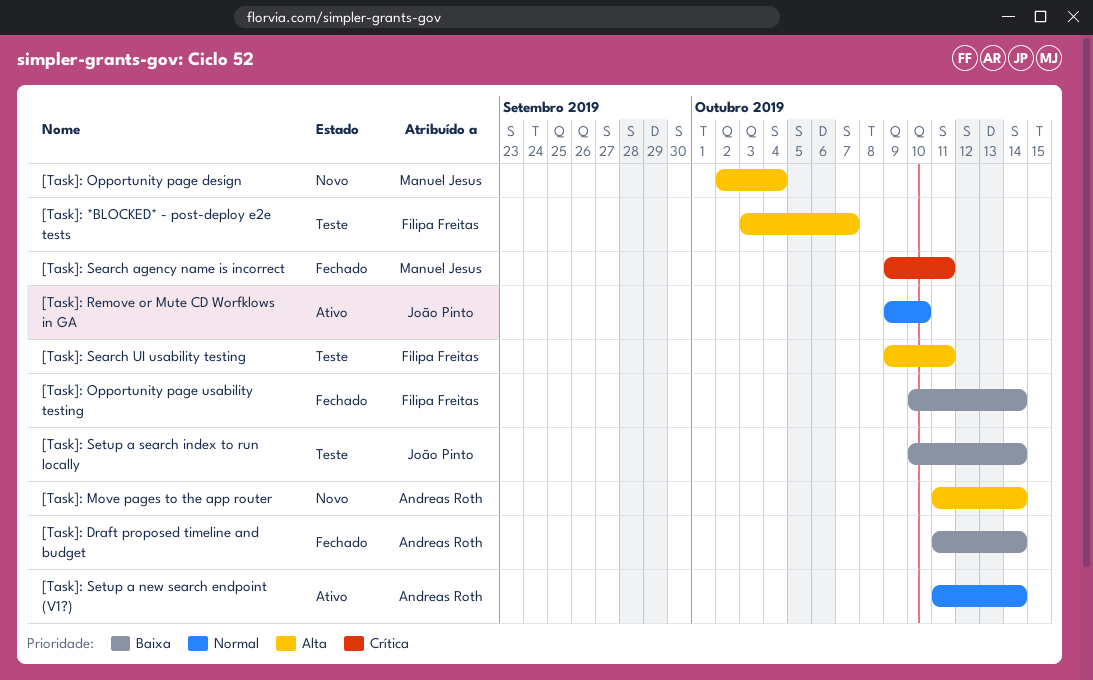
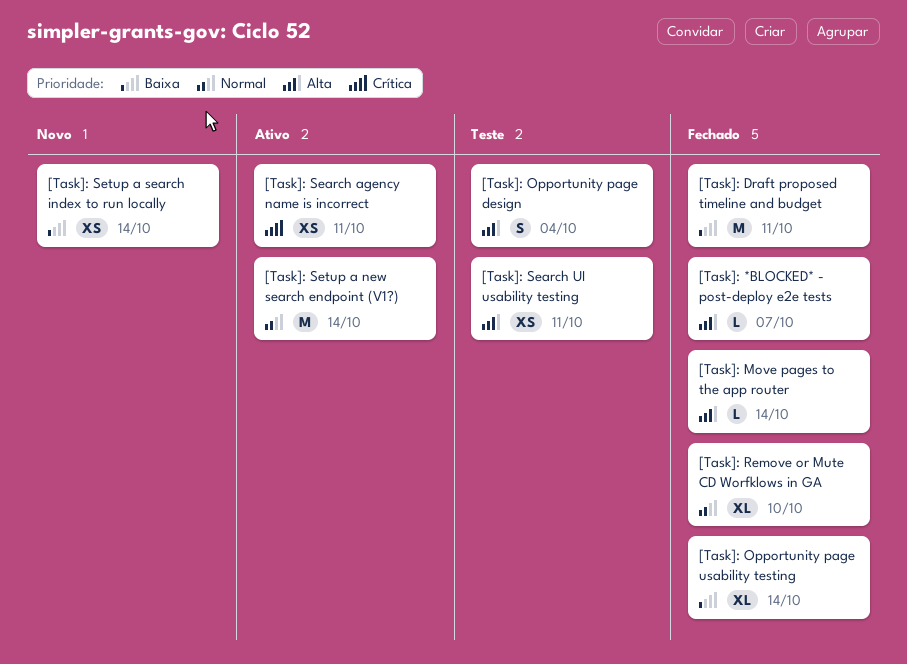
[Task]: *BLOCKED* - post-deploy e2e tests, status: Teste -> Fechado
[Task]: Draft proposed timeline and budget, due: Oct 14 -> Oct 11
[Task]: Move pages to the app router, status: Novo -> Fechado
[Task]: Opportunity page design, status: Novo -> Teste
[Task]: Remove or Mute CD Worfklows in GA, status: Ativo -> Fechado
[Task]: Search agency name is incorrect, status: Fechado -> Ativo
[Task]: Setup a search index to run locally, status: Teste -> Novo

